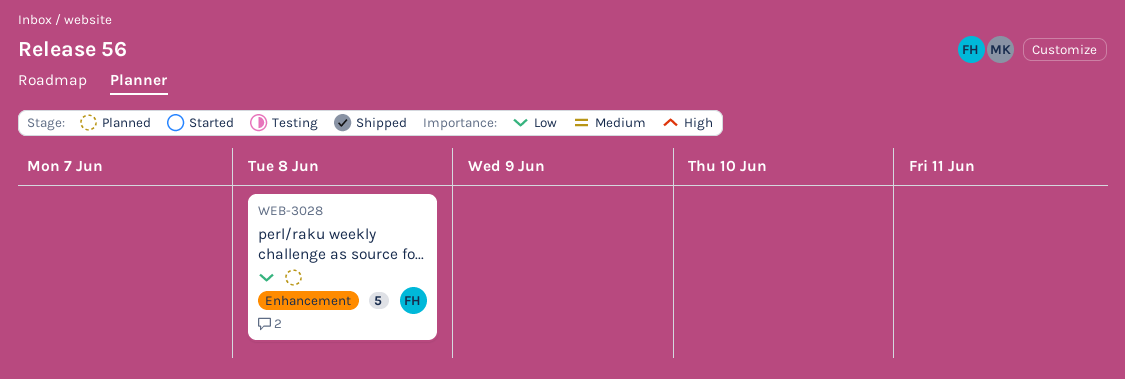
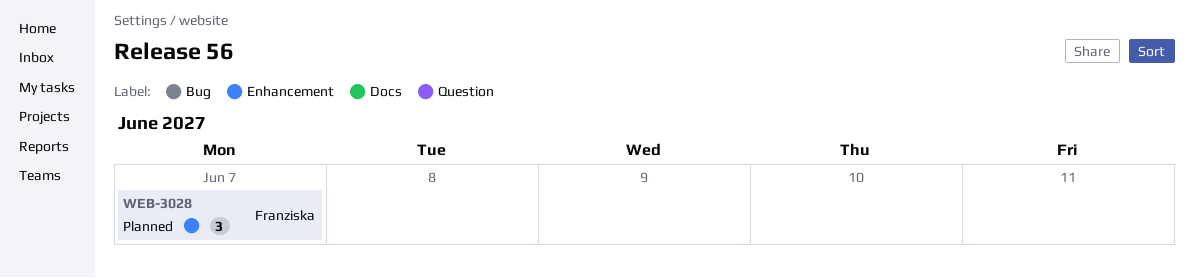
WEB-3028, estimate: 5 -> 3
WEB-3028, due: Jun 8 -> Jun 7

